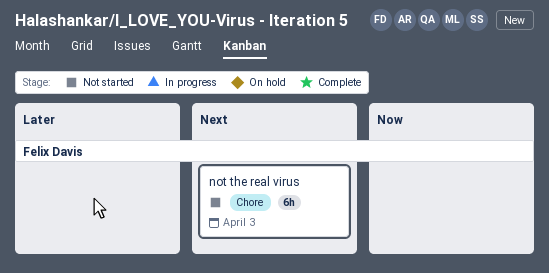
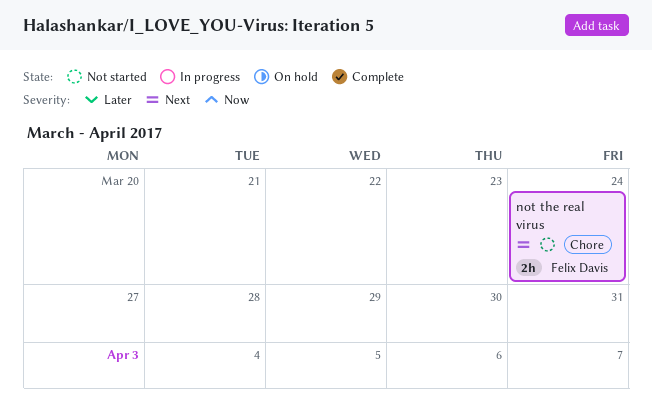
not the real virus, estimate: 6h -> 2h
not the real virus, due: Apr 3 -> Mar 24

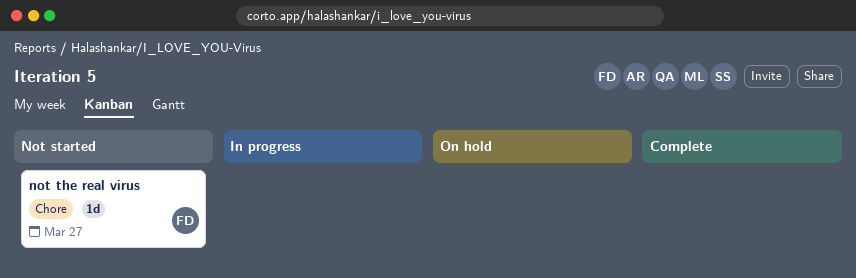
not the real virus, estimate: 2h -> 1d
not the real virus, due: Mar 24 -> Mar 27

